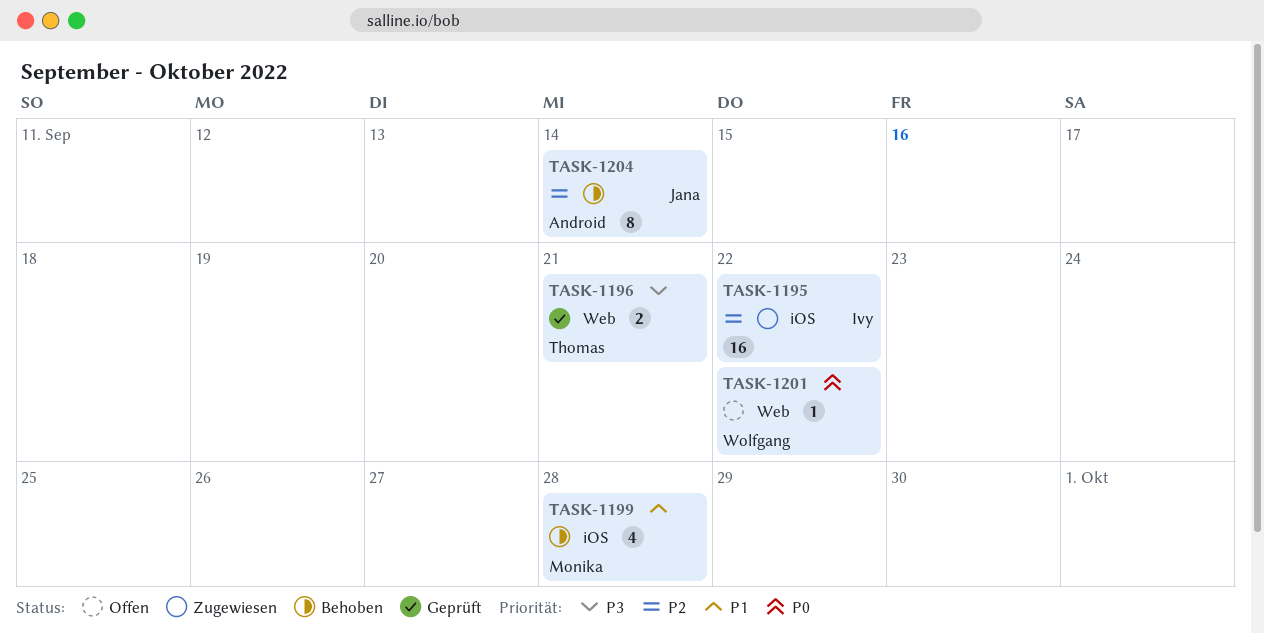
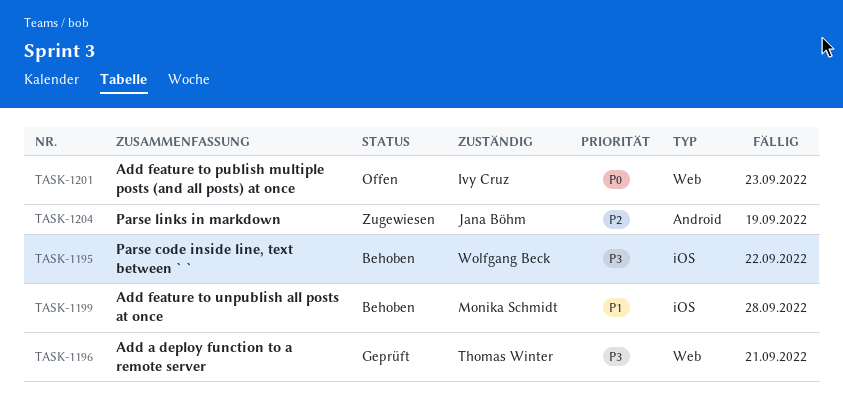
TASK-1195, status: Zugewiesen -> Behoben
TASK-1195, owner: Ivy Cruz -> Wolfgang Beck
TASK-1195, priority: P2 -> P3
TASK-1201, owner: Wolfgang Beck -> Ivy Cruz
TASK-1201, due: Sep 22 -> Sep 23
TASK-1204, status: Behoben -> Zugewiesen
TASK-1204, due: Sep 14 -> Sep 19

